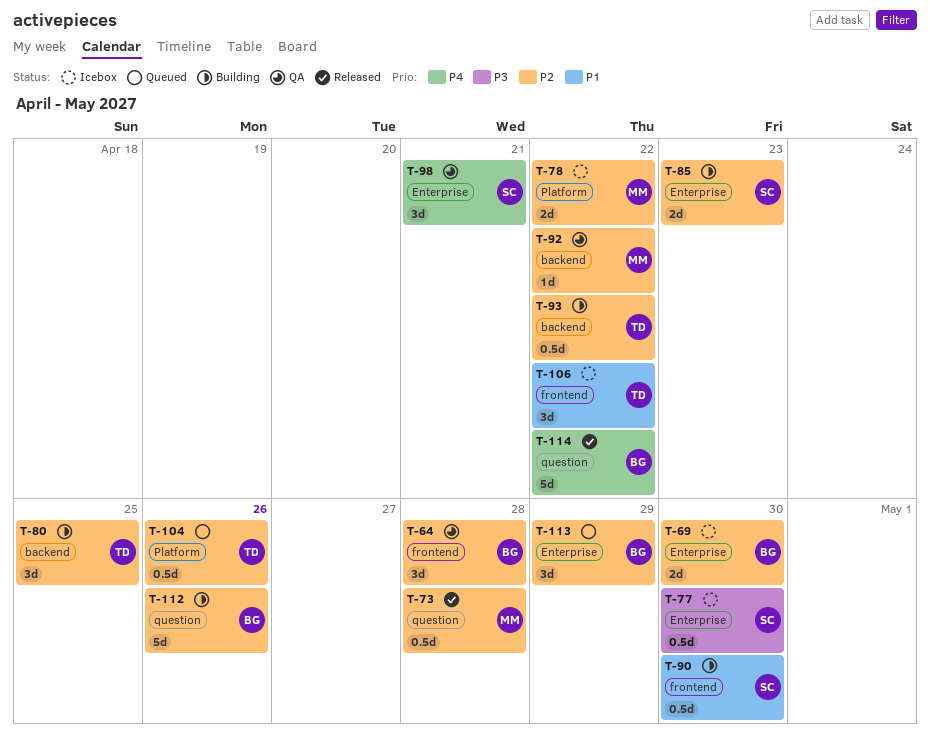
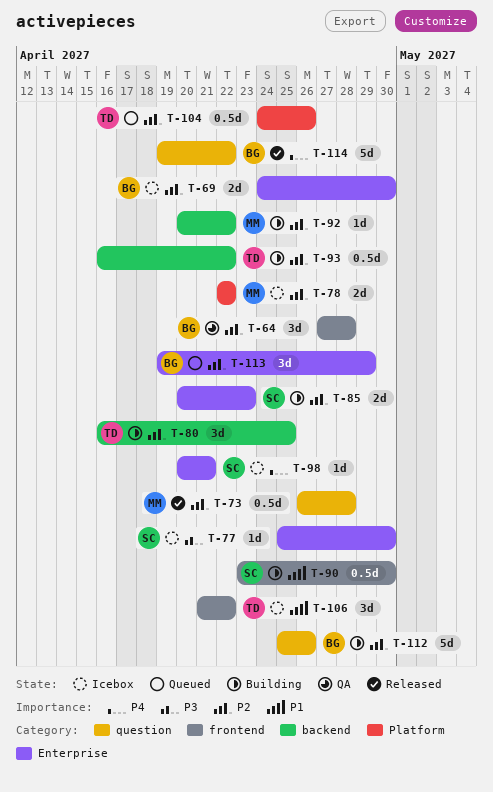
T-77, estimate: 0.5d -> 1d
T-92, status: QA -> Building
T-98, status: QA -> Icebox
T-98, estimate: 3d -> 1d

